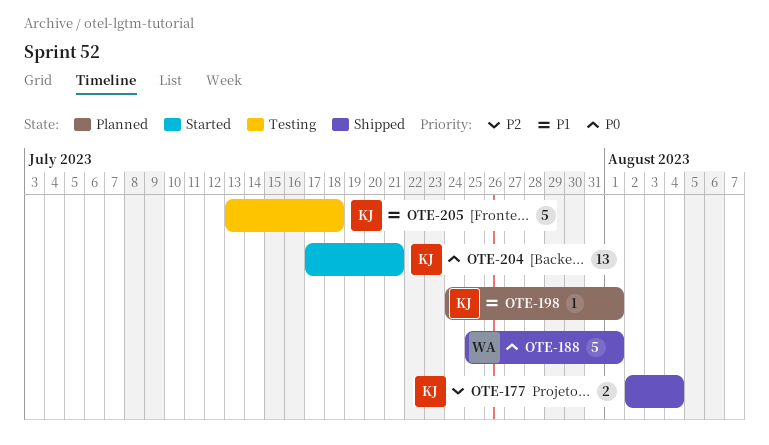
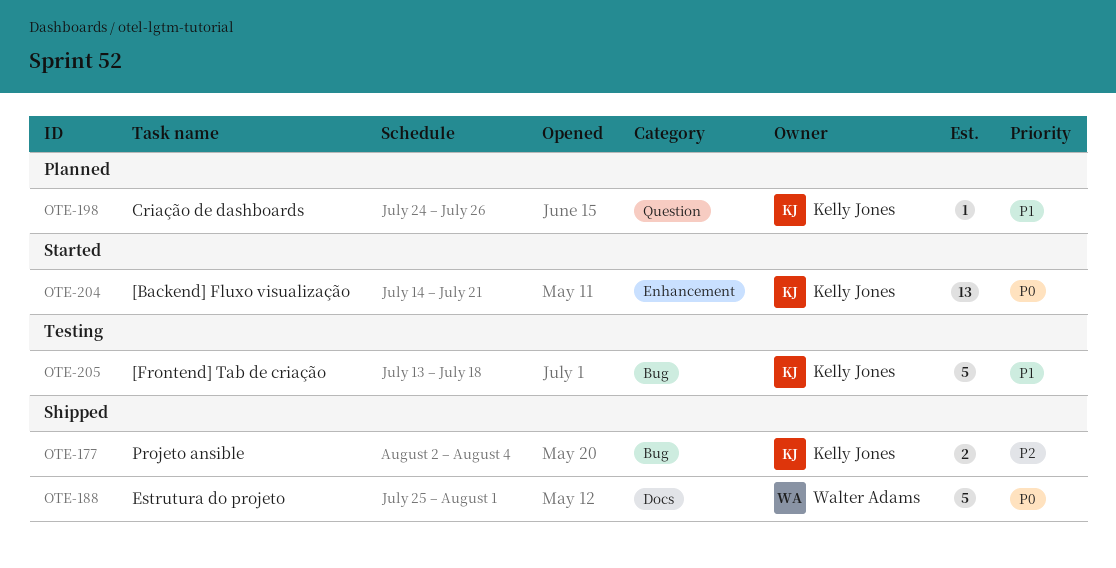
OTE-198, due: Aug 1 -> Jul 26
OTE-204, start: Jul 17 -> Jul 14

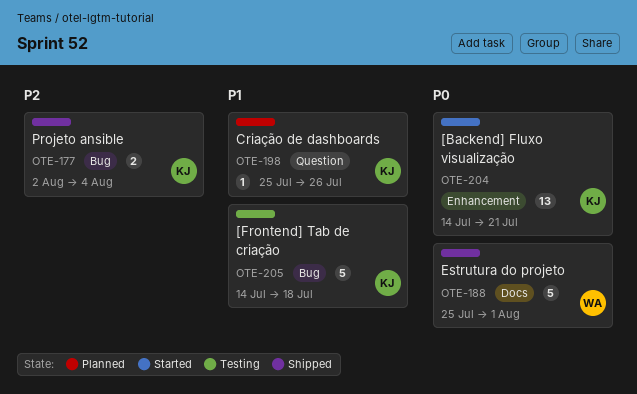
OTE-198, start: Jul 24 -> Jul 25
OTE-205, start: Jul 13 -> Jul 14

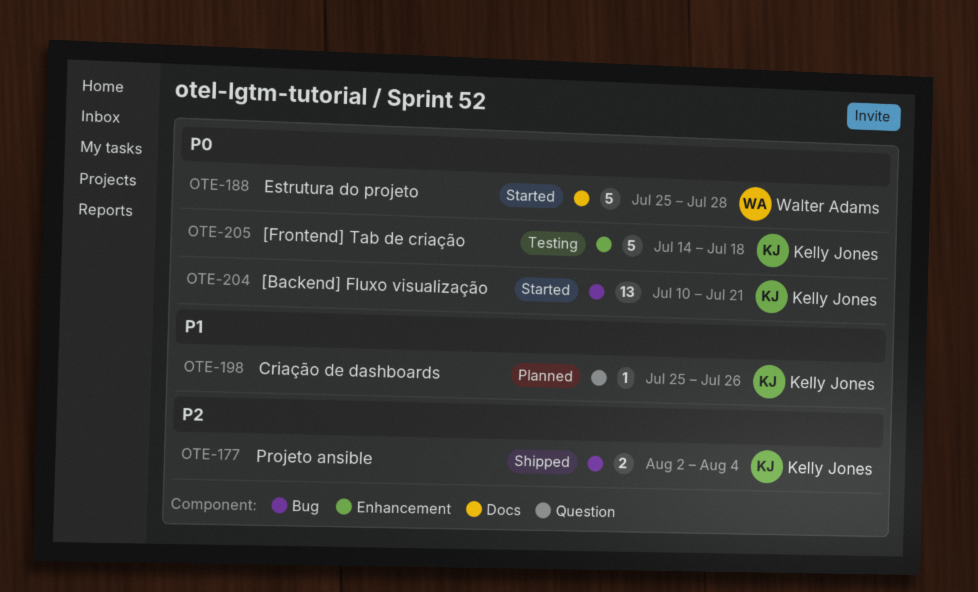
OTE-188, status: Shipped -> Started
OTE-188, due: Aug 1 -> Jul 28
OTE-204, label: Enhancement -> Bug
OTE-204, start: Jul 14 -> Jul 10
OTE-205, priority: P1 -> P0
OTE-205, label: Bug -> Enhancement

